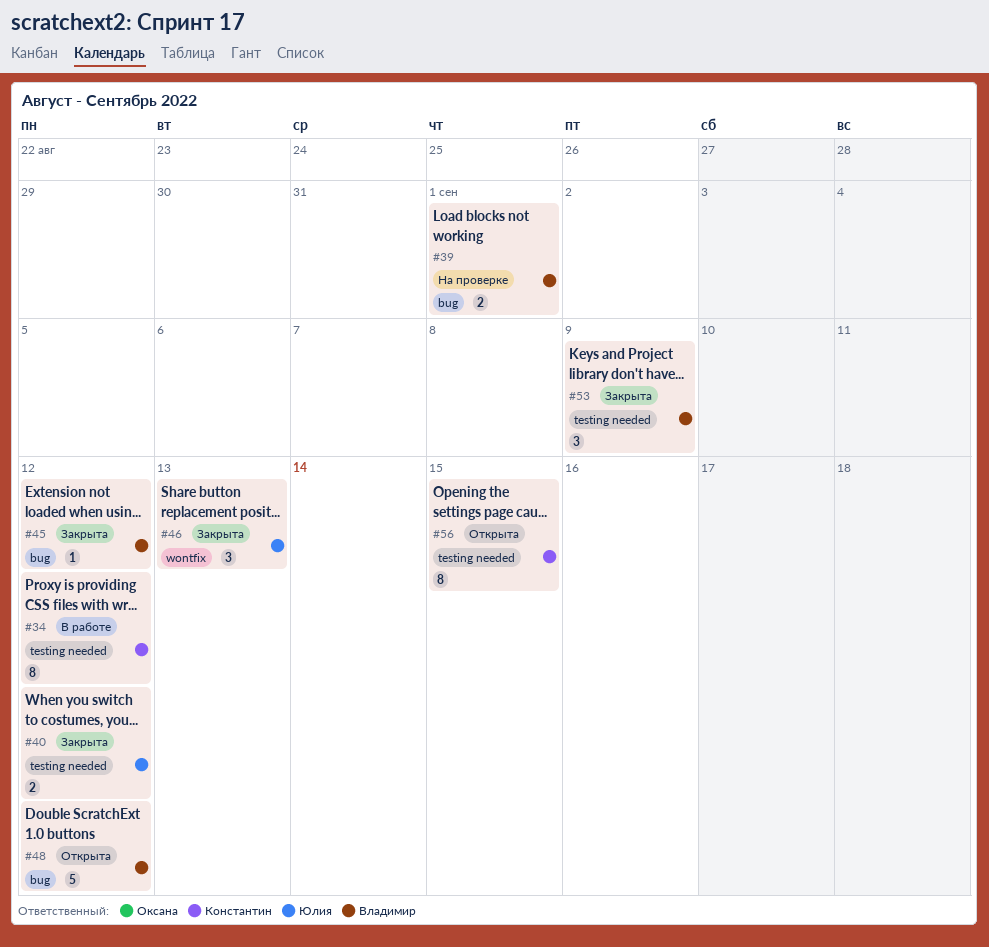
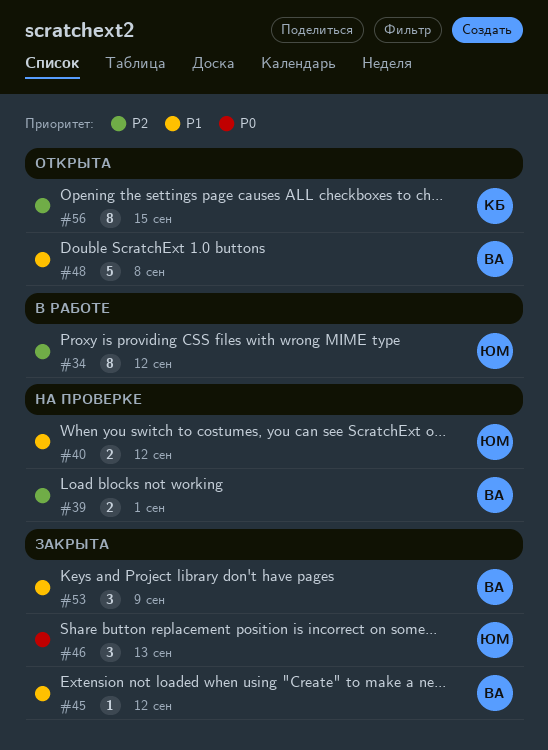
#34, owner: Константин -> Юлия
#40, status: Закрыта -> На проверке
#48, due: Sep 12 -> Sep 8

